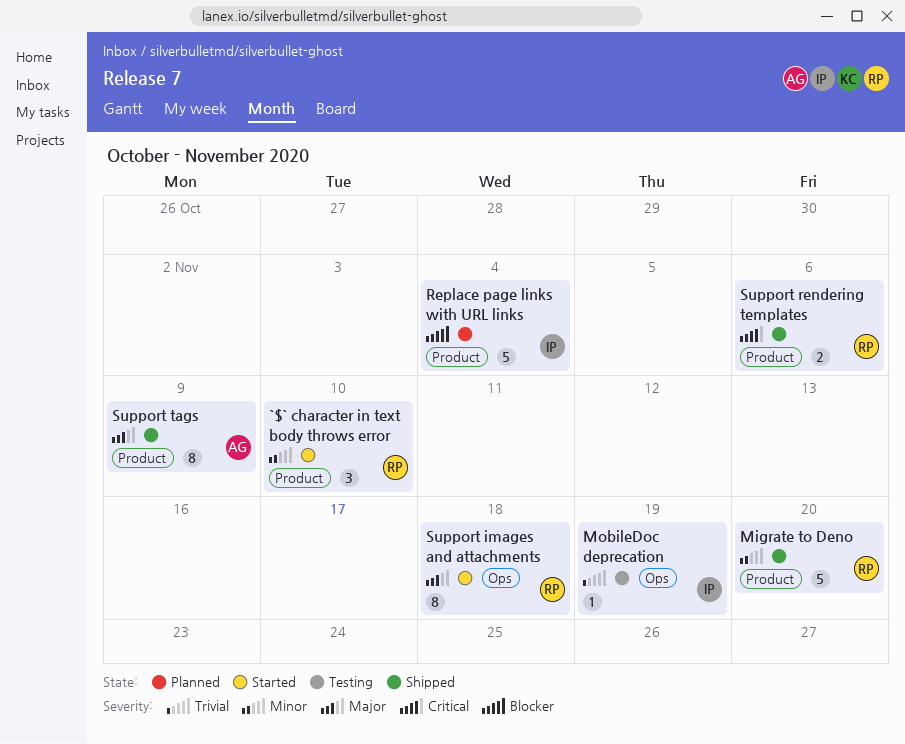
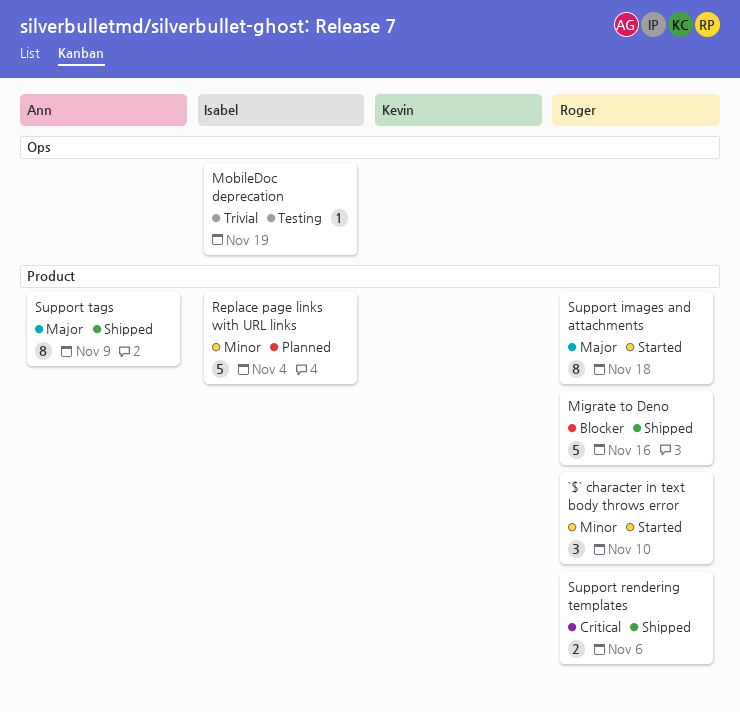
Migrate to Deno, priority: Minor -> Blocker
Migrate to Deno, due: Nov 20 -> Nov 16
Replace page links with URL links, priority: Blocker -> Minor
Support images and attachments, label: Ops -> Product

